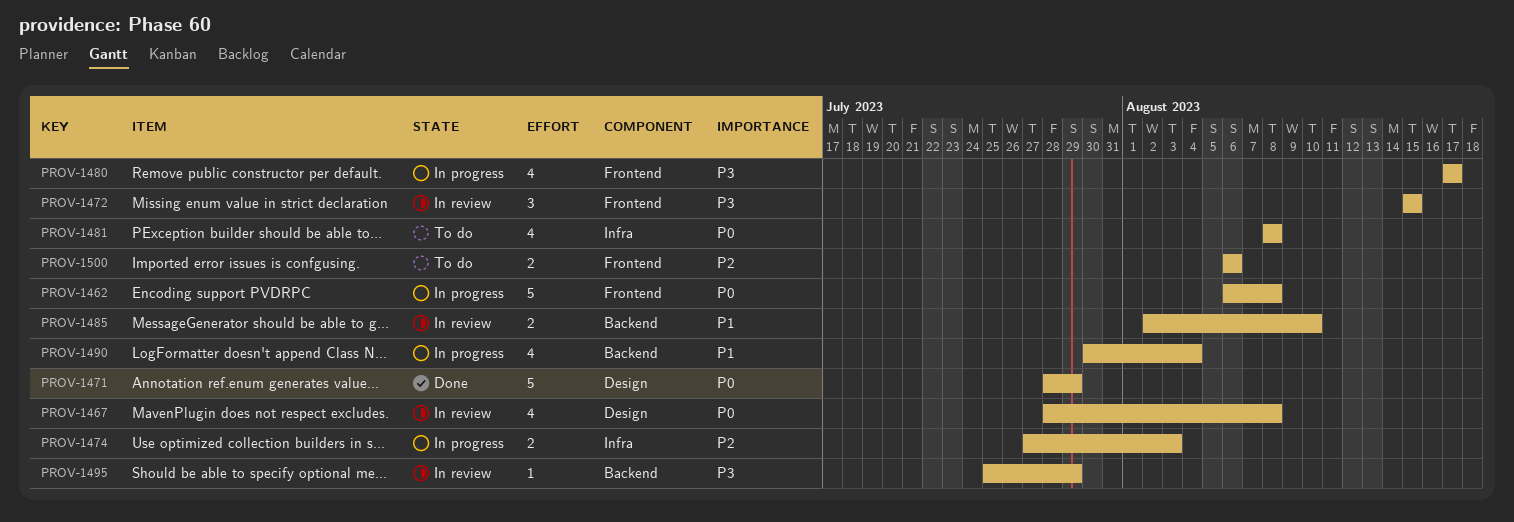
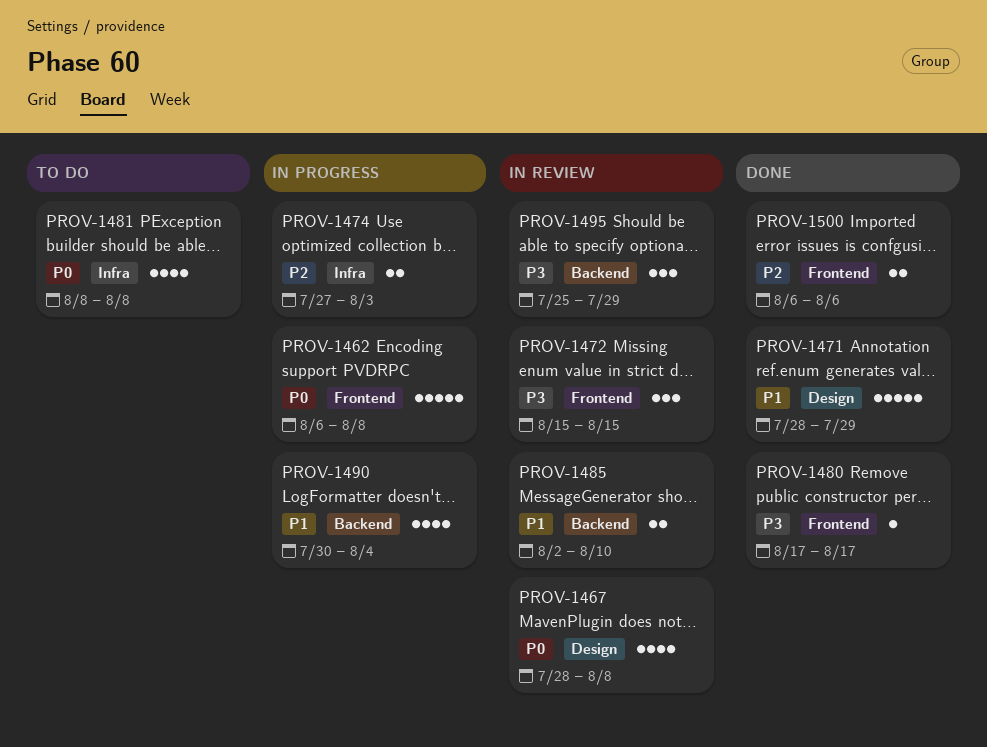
PROV-1471, priority: P0 -> P1
PROV-1480, status: In progress -> Done
PROV-1480, estimate: 4 -> 1
PROV-1495, estimate: 1 -> 3
PROV-1500, status: To do -> Done

